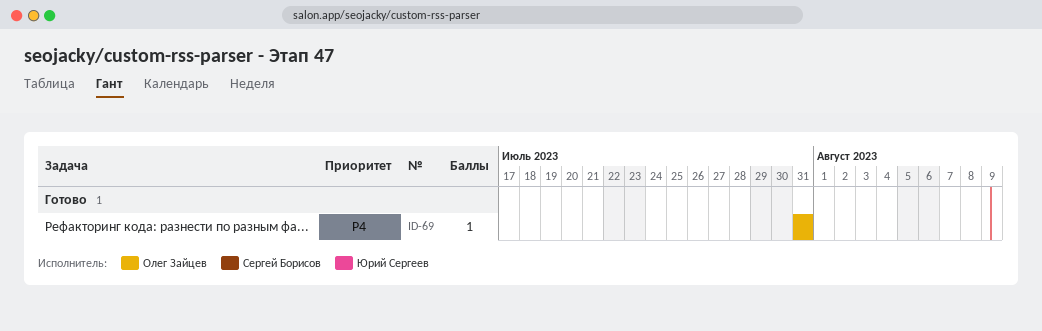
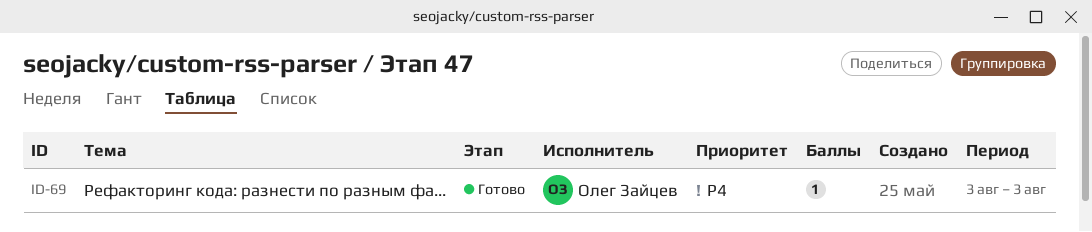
ID-69, start: Jul 31 -> Aug 3
ID-69, due: Jul 31 -> Aug 3

